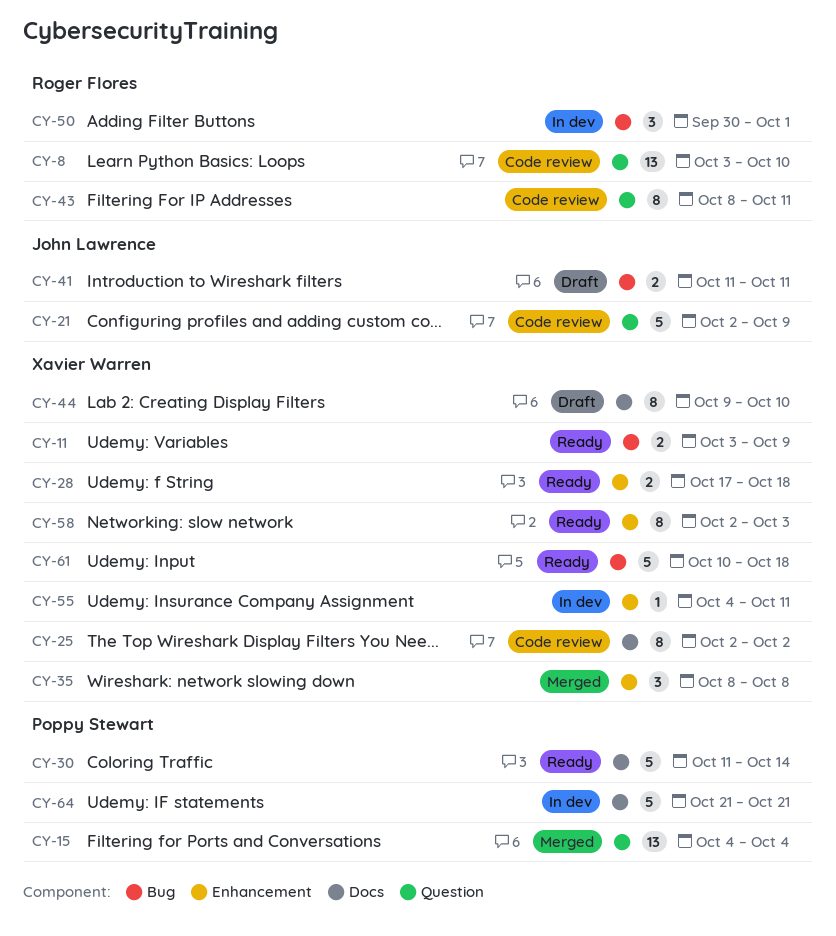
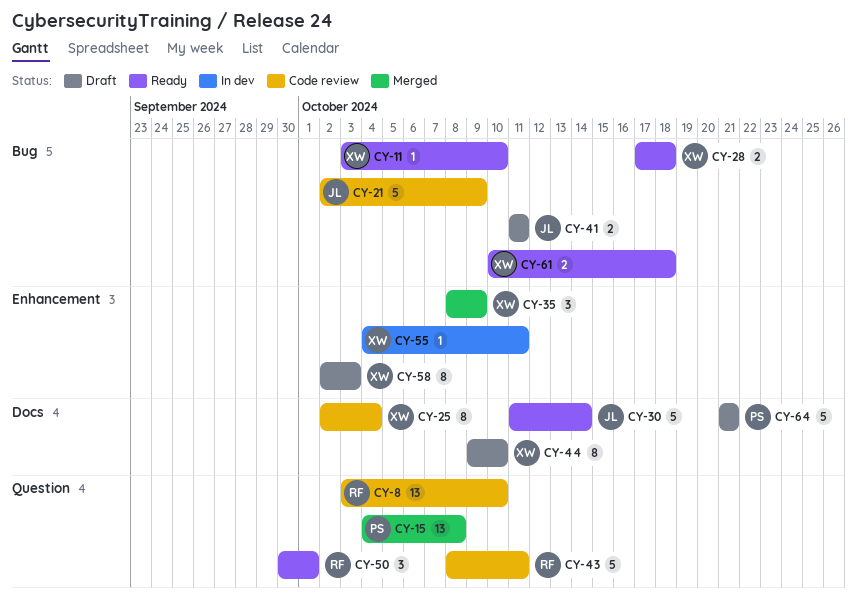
CY-11, estimate: 2 -> 1
CY-11, due: Oct 9 -> Oct 10
CY-15, due: Oct 4 -> Oct 8
CY-21, label: Question -> Bug
CY-25, due: Oct 2 -> Oct 4
CY-28, label: Enhancement -> Bug
CY-30, owner: Poppy Stewart -> John Lawrence
CY-35, due: Oct 8 -> Oct 9
CY-43, estimate: 8 -> 5
CY-50, status: In dev -> Ready
CY-50, label: Bug -> Question
CY-58, status: Ready -> Draft
CY-61, estimate: 5 -> 2
CY-64, status: In dev -> Draft

